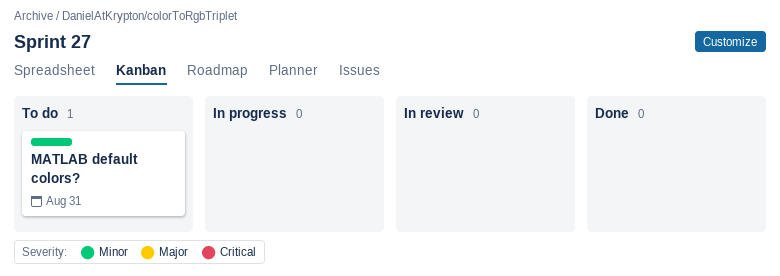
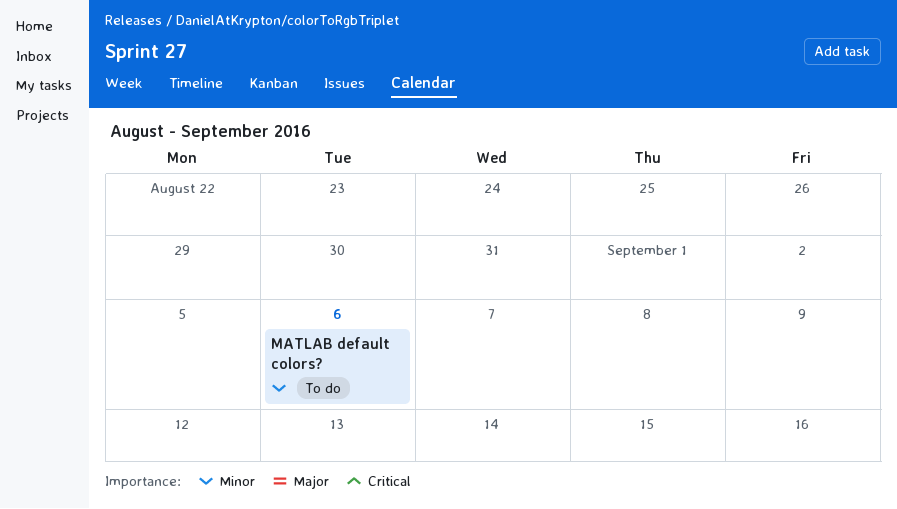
MATLAB default colors?, due: Aug 31 -> Sep 6

